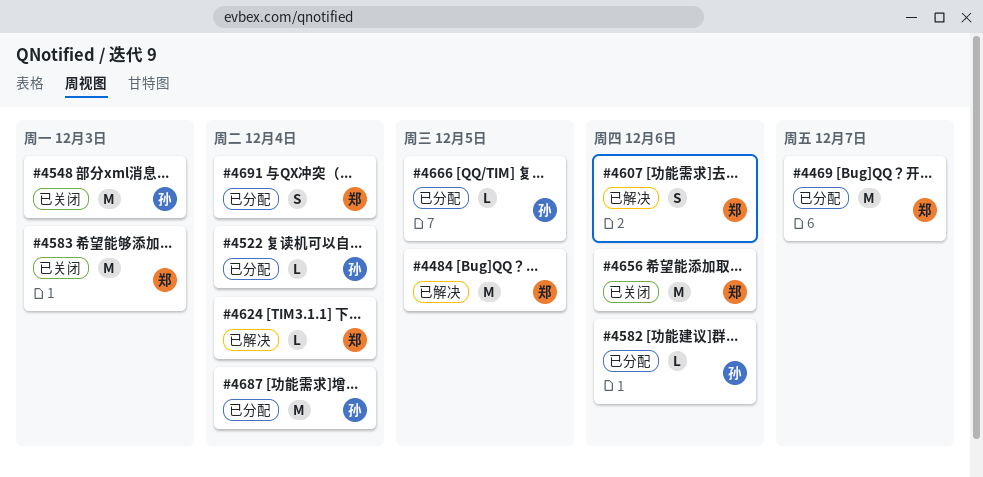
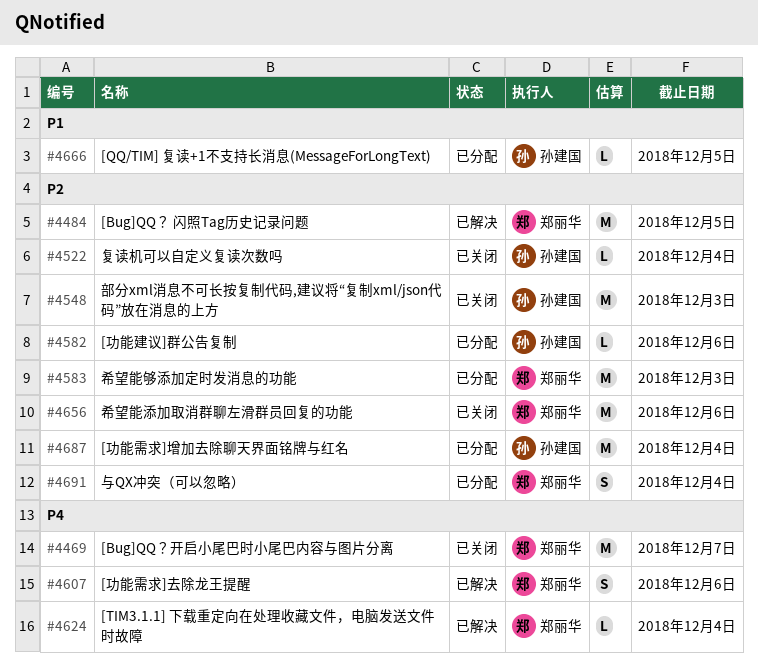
#4469, status: 已分配 -> 已关闭
#4522, status: 已分配 -> 已关闭
#4583, status: 已关闭 -> 已分配

